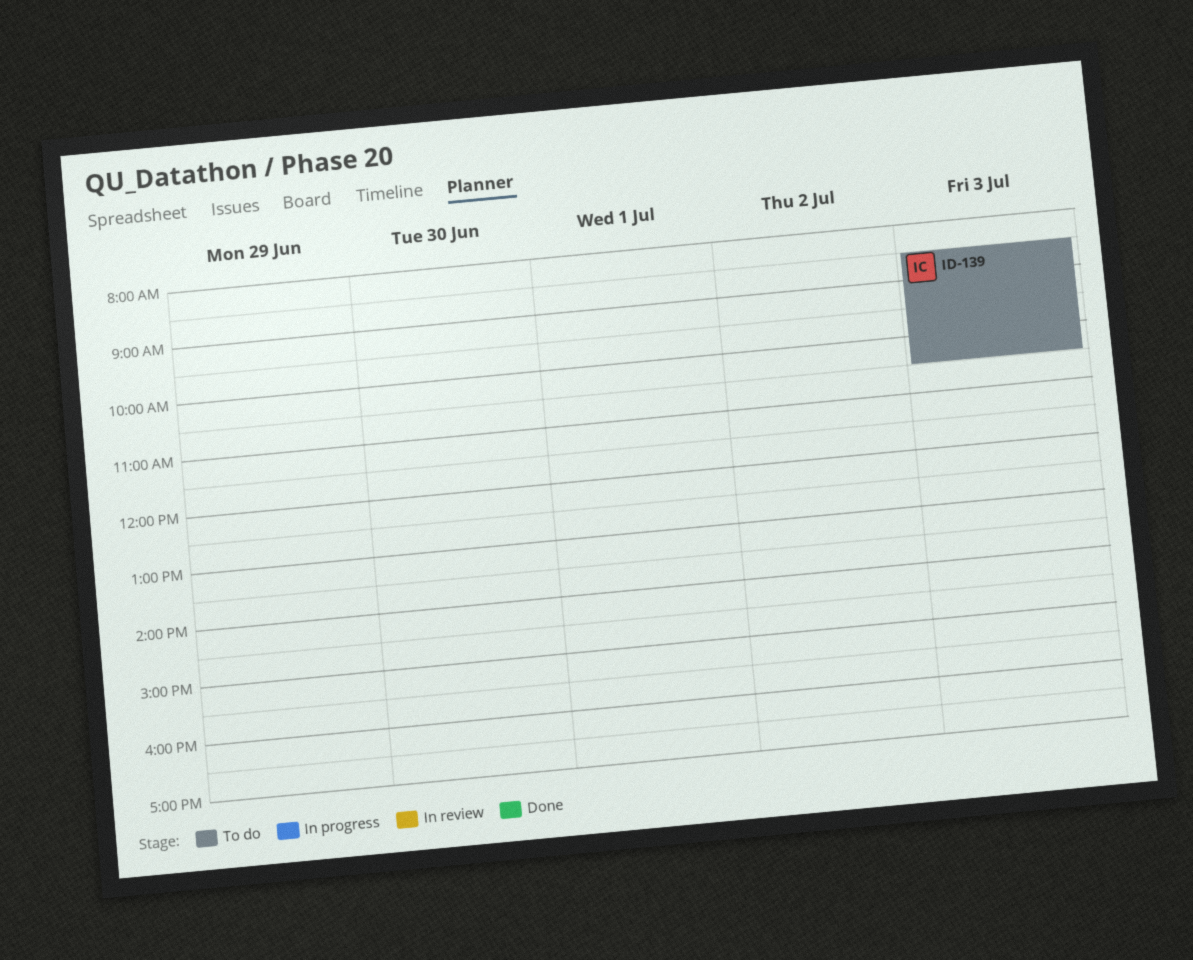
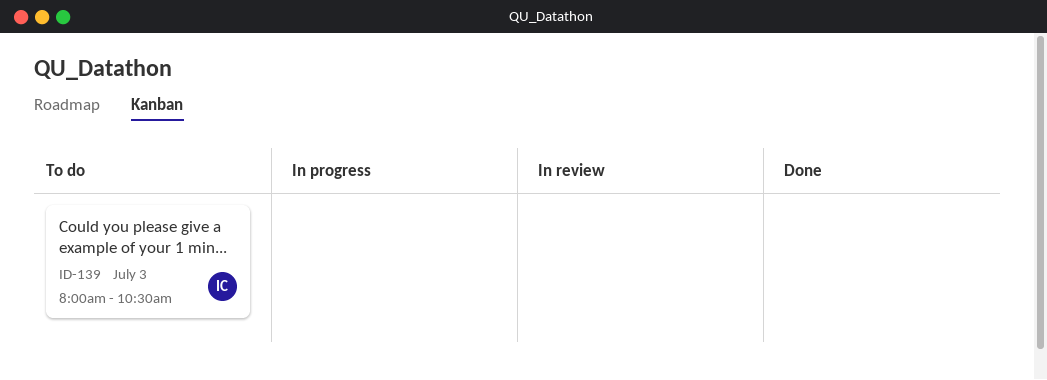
ID-139, begins: 08:30 -> 08:00

